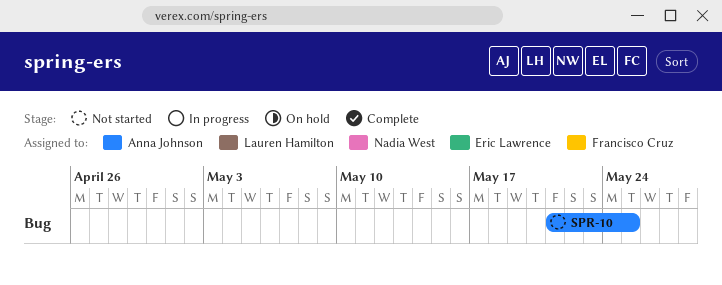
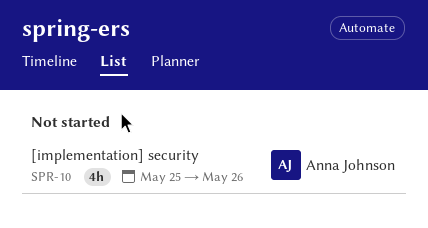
SPR-10, start: May 21 -> May 25
SPR-10, due: May 25 -> May 26

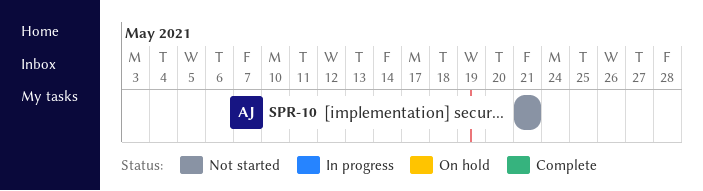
SPR-10, start: May 25 -> May 21
SPR-10, due: May 26 -> May 21

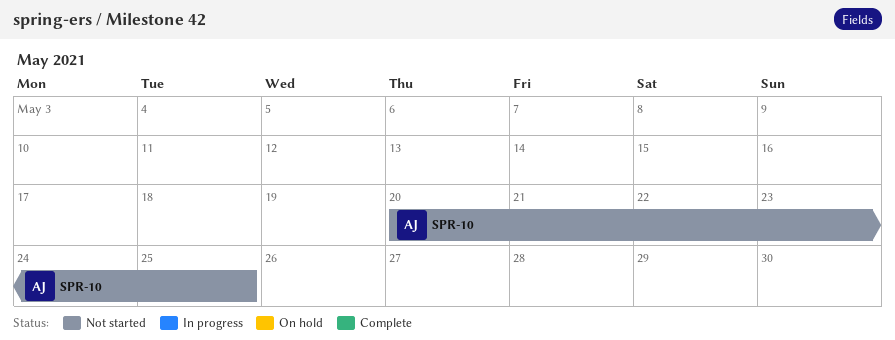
SPR-10, start: May 21 -> May 20
SPR-10, due: May 21 -> May 25

